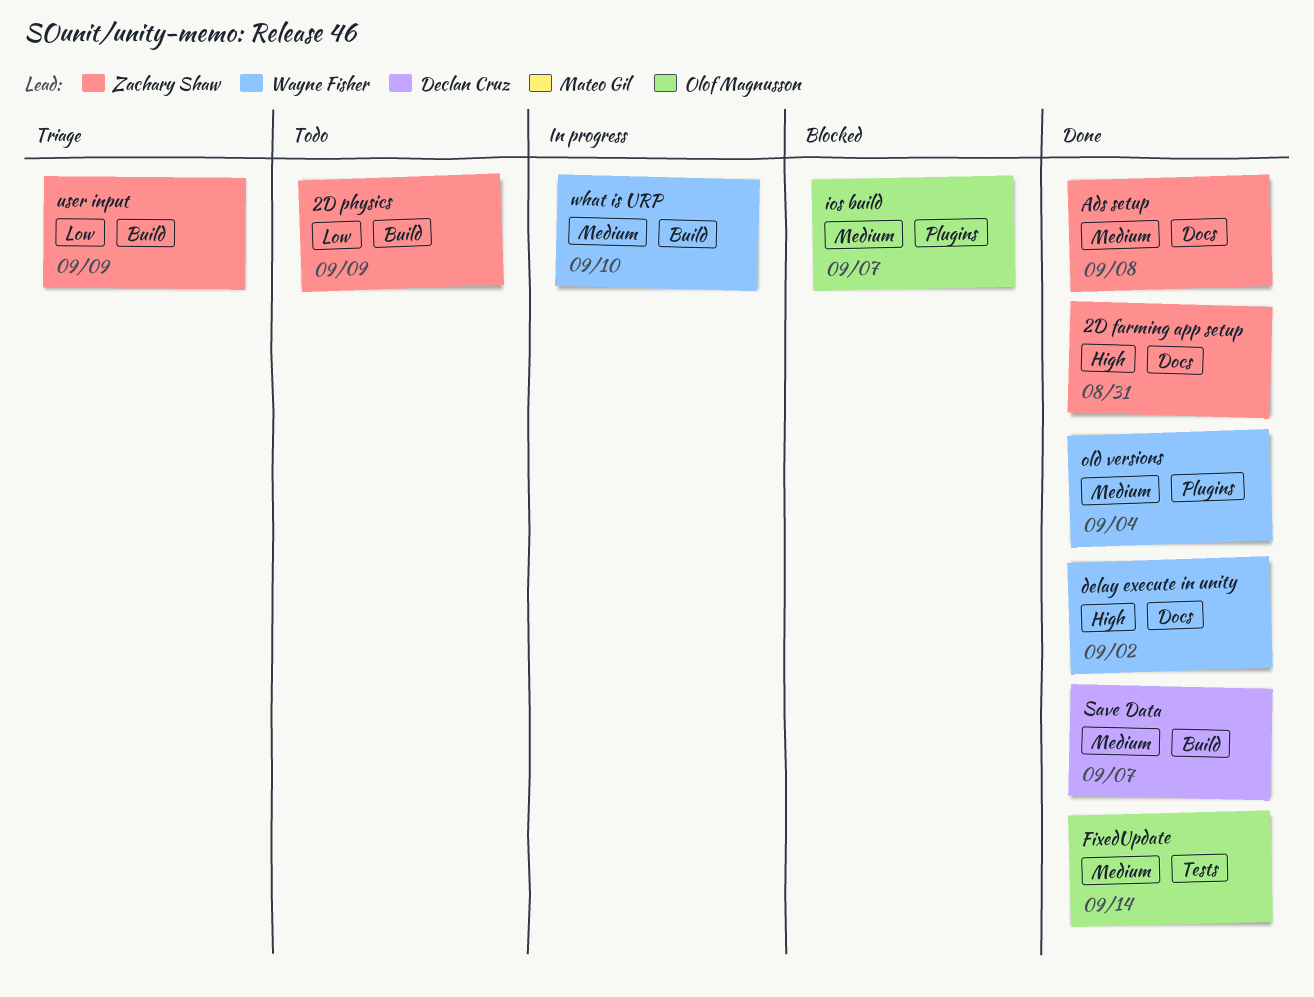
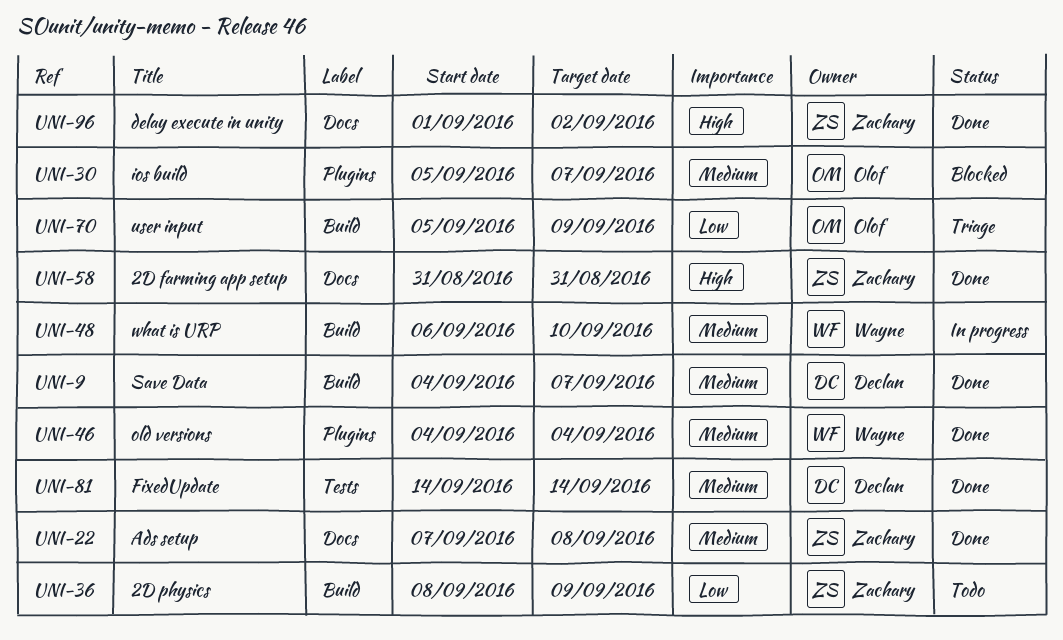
delay execute in unity, owner: Wayne Fisher -> Zachary Shaw
FixedUpdate, owner: Olof Magnusson -> Declan Cruz
user input, owner: Zachary Shaw -> Olof Magnusson

